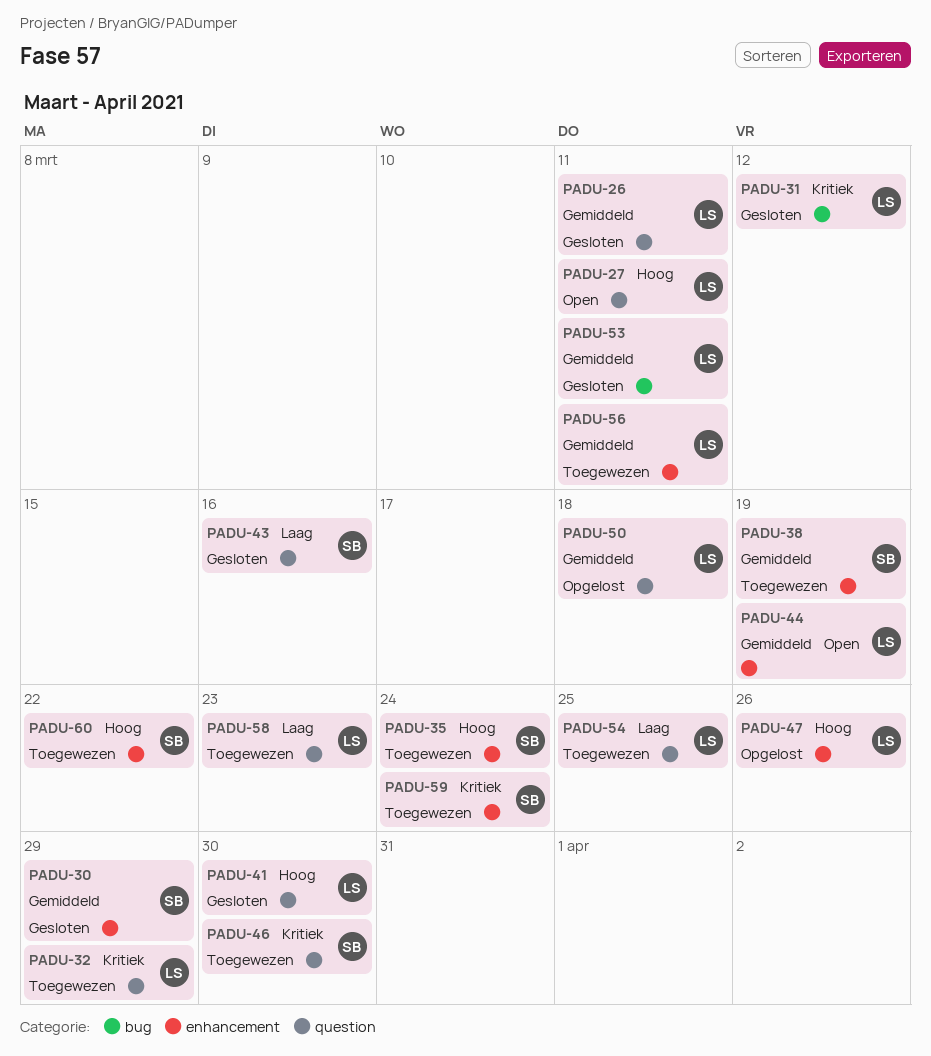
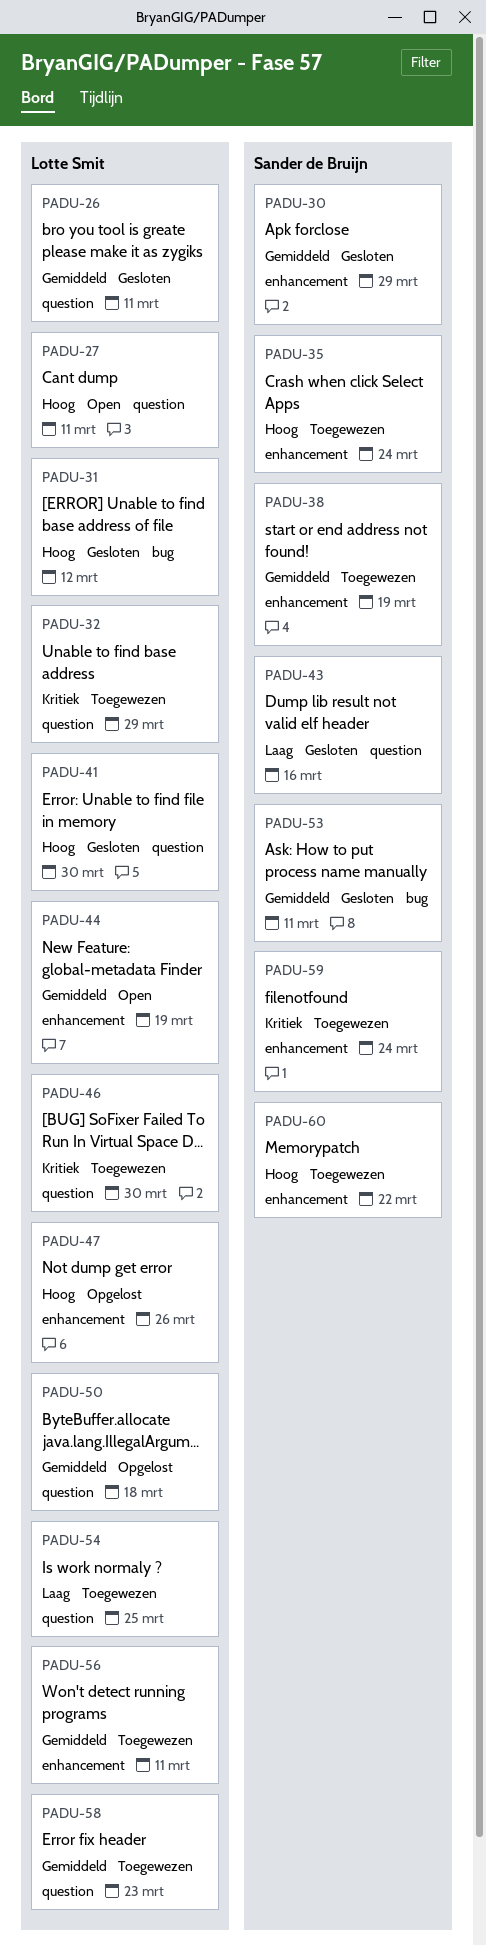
PADU-31, priority: Kritiek -> Hoog
PADU-46, owner: Sander de Bruijn -> Lotte Smit
PADU-53, owner: Lotte Smit -> Sander de Bruijn
PADU-58, priority: Laag -> Gemiddeld

